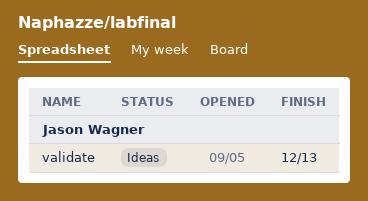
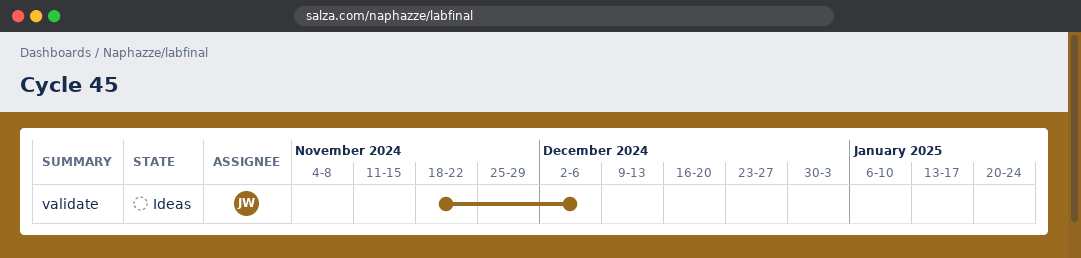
validate, due: Dec 13 -> Dec 6

